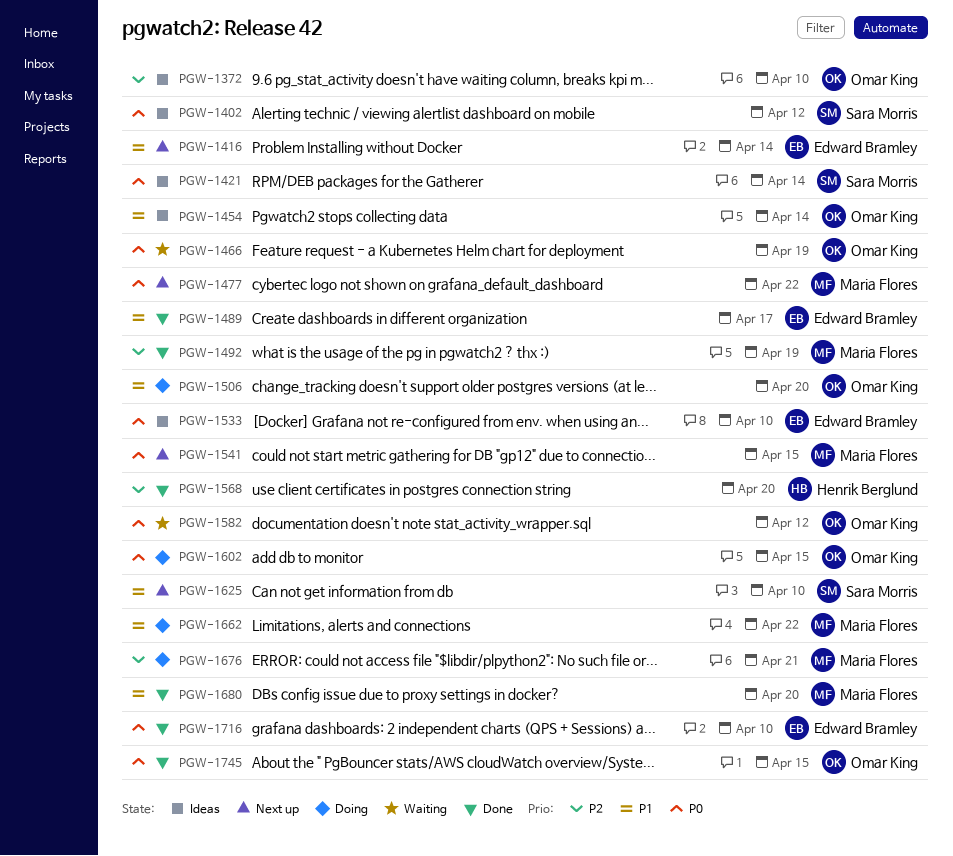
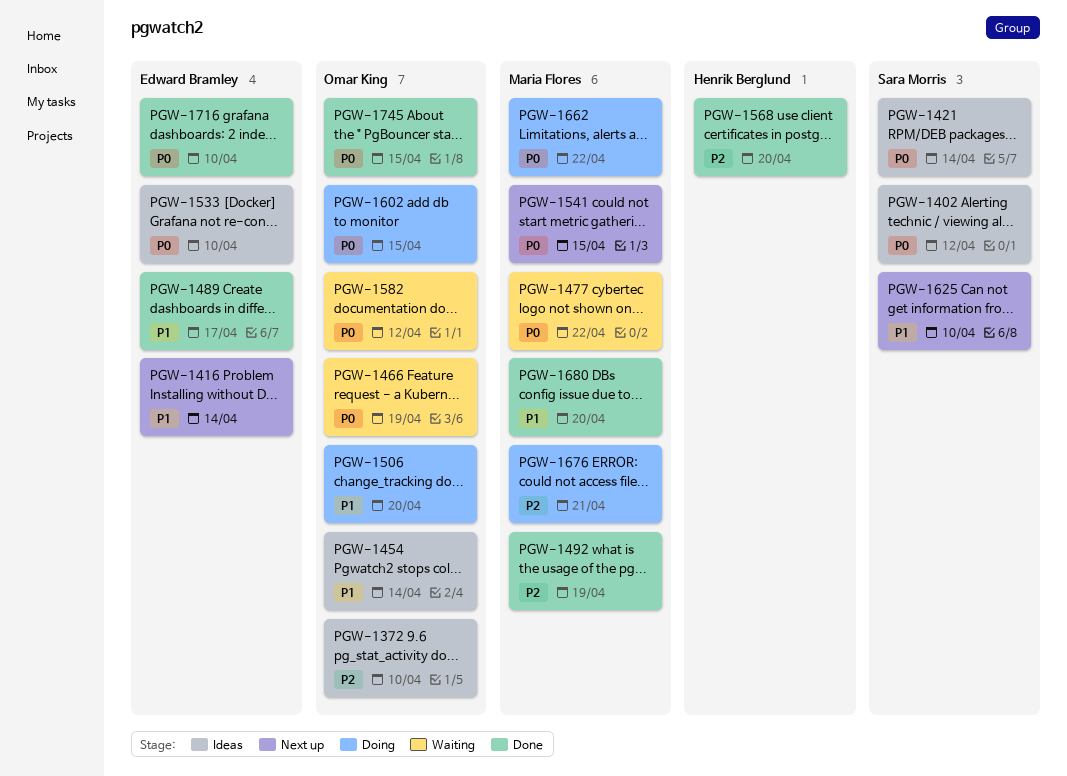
PGW-1477, status: Next up -> Waiting
PGW-1662, priority: P1 -> P0

